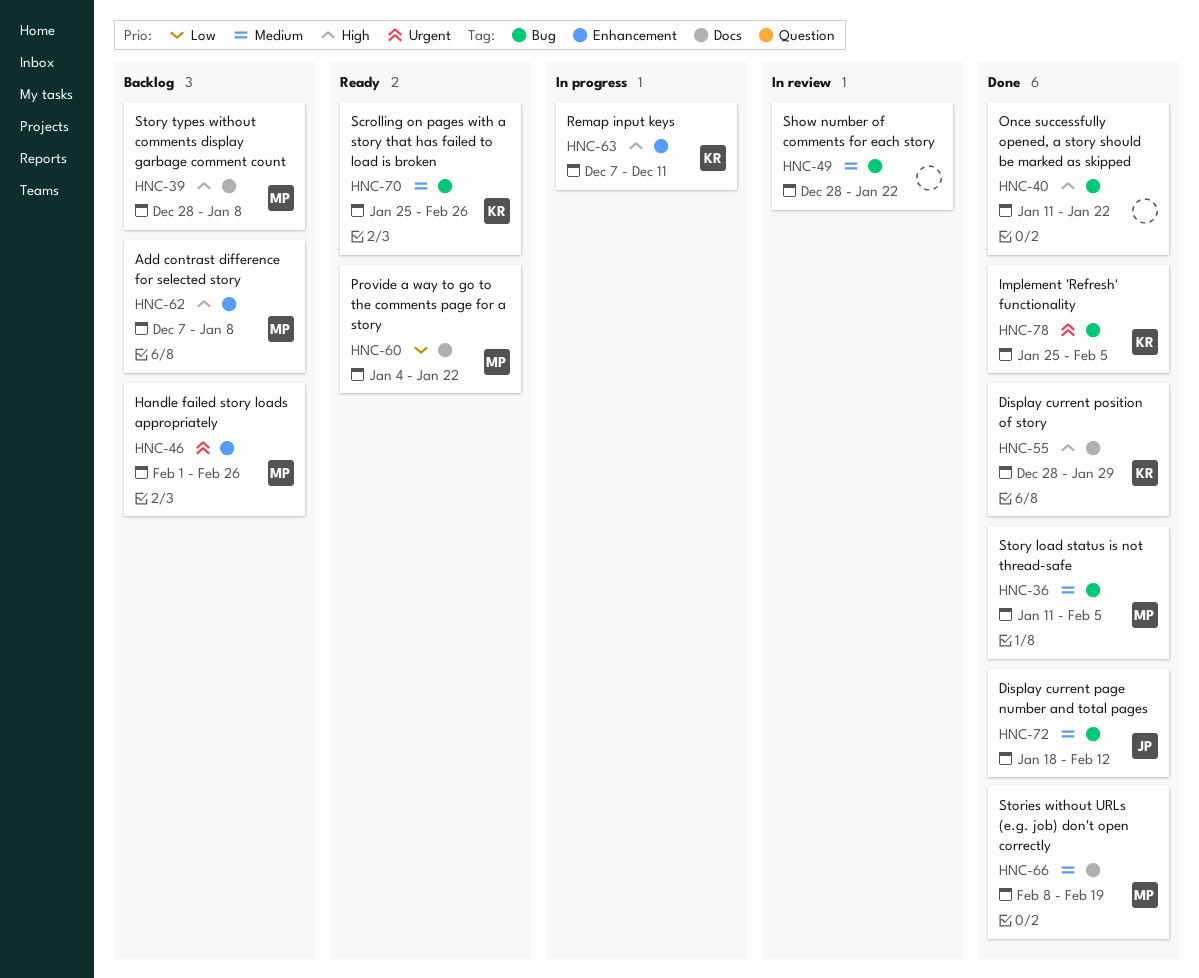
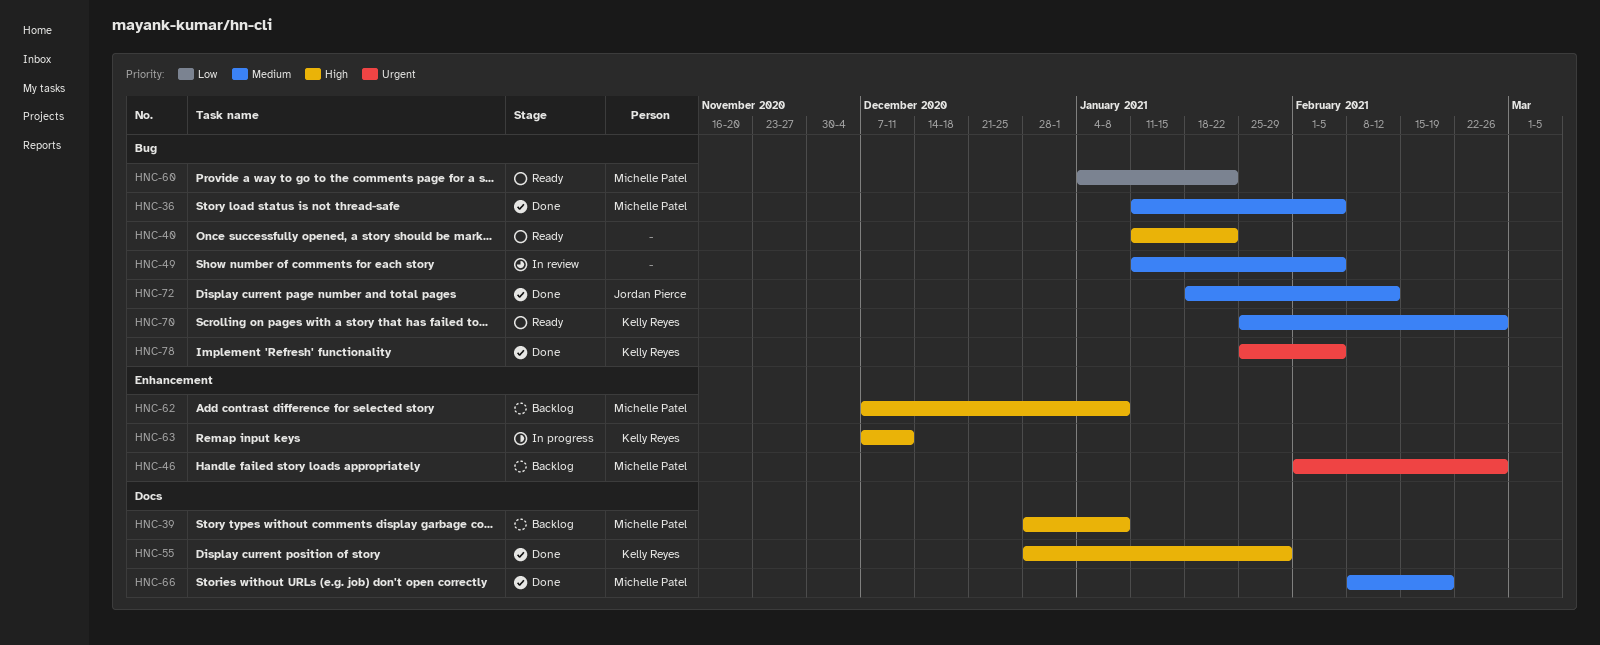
HNC-40, status: Done -> Ready
HNC-49, start: Dec 28 -> Jan 11
HNC-49, due: Jan 22 -> Feb 5
HNC-60, label: Docs -> Bug

